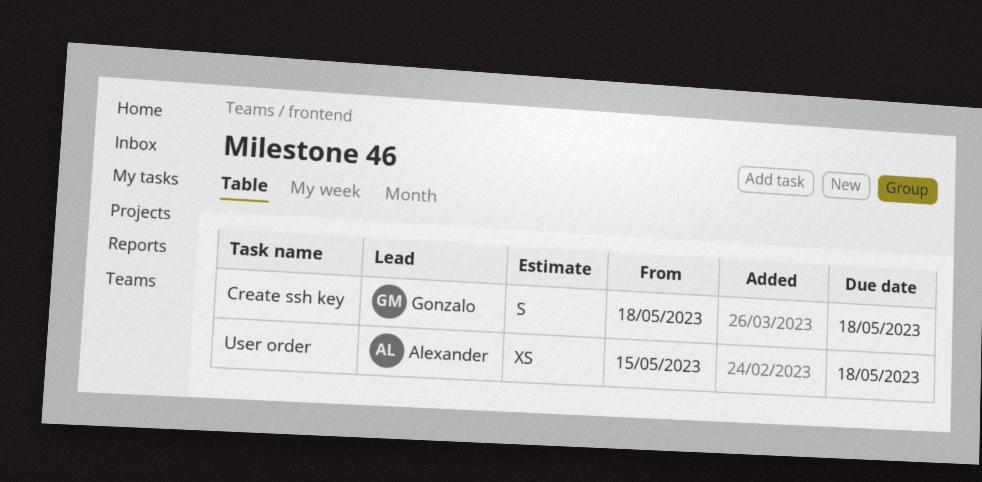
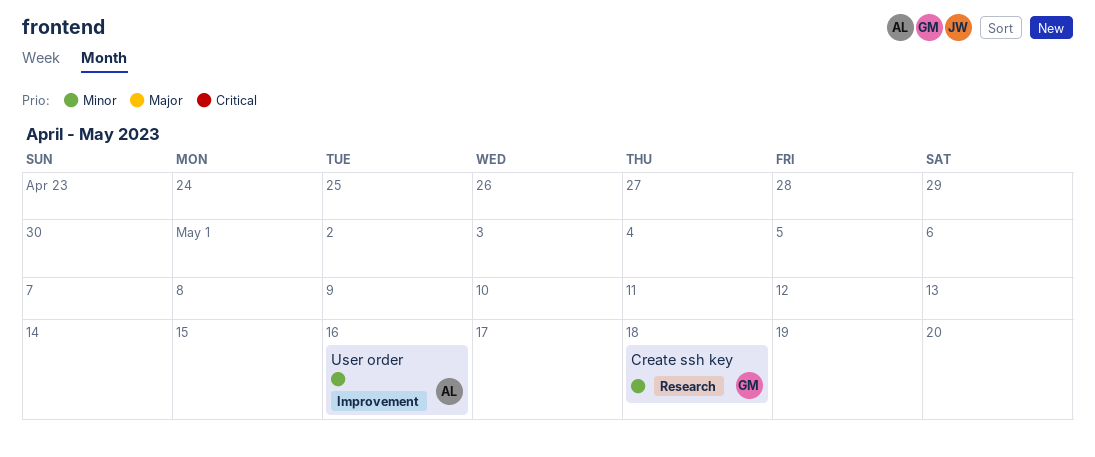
User order, due: May 18 -> May 16

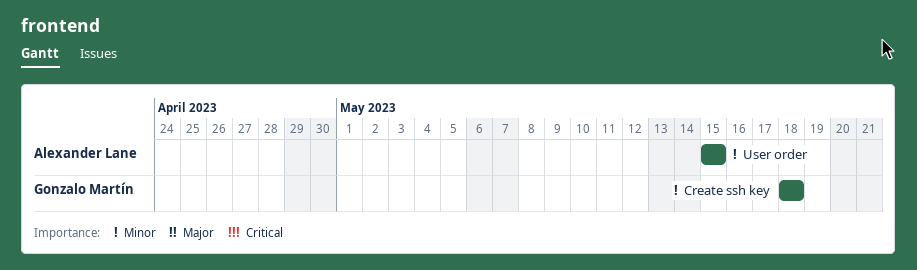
User order, due: May 16 -> May 15

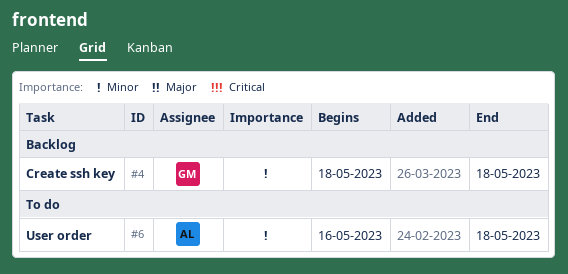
User order, start: May 15 -> May 16
User order, due: May 15 -> May 18

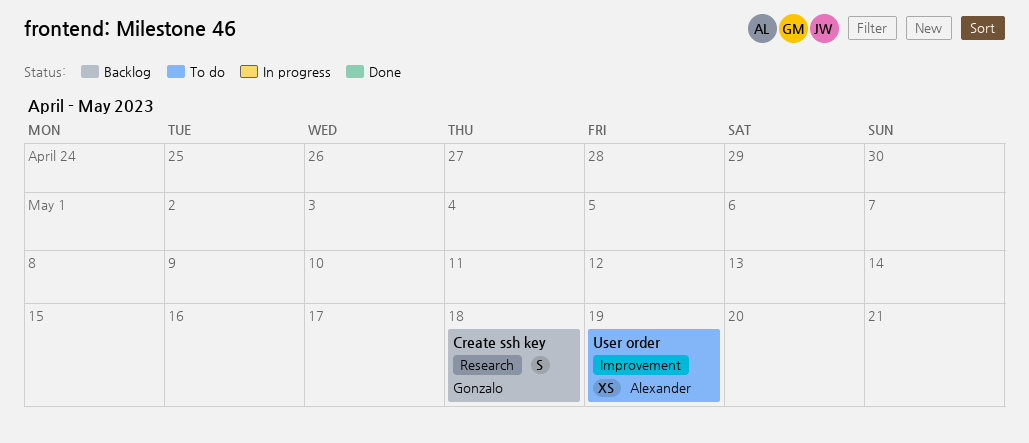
User order, due: May 18 -> May 19

